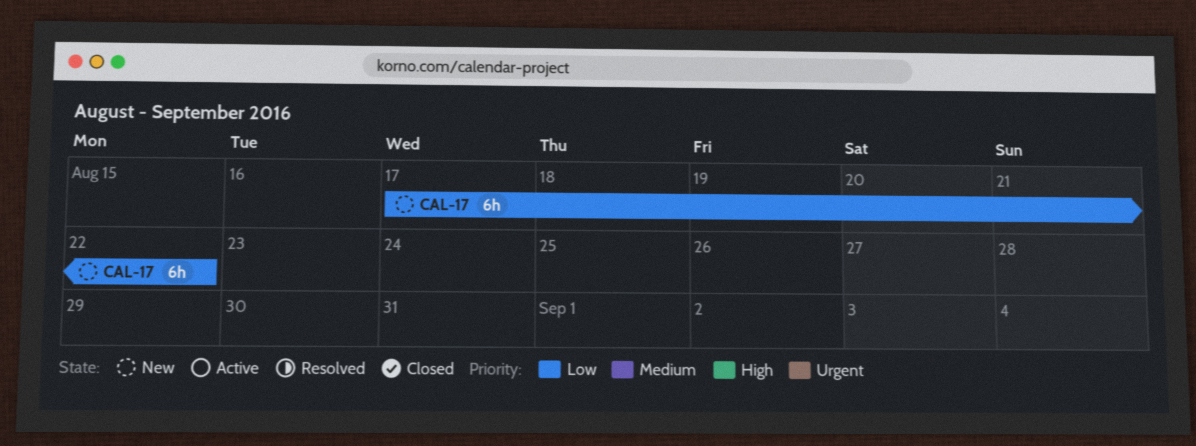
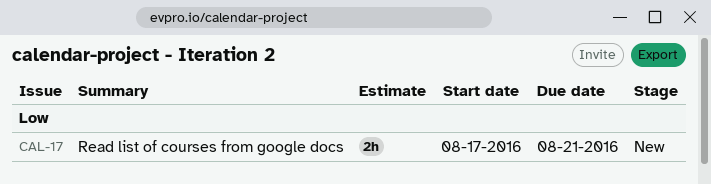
CAL-17, estimate: 6h -> 2h
CAL-17, due: Aug 22 -> Aug 21

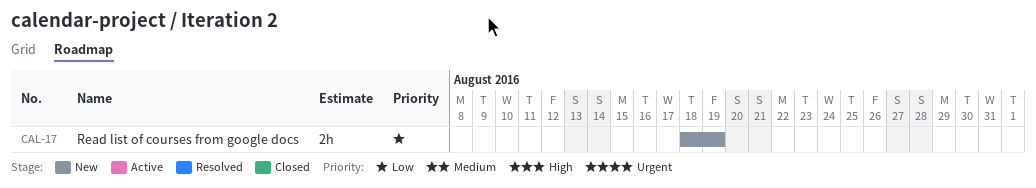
CAL-17, start: Aug 17 -> Aug 18
CAL-17, due: Aug 21 -> Aug 19

